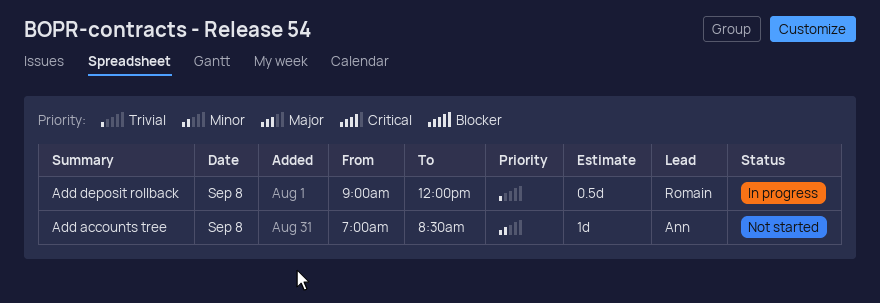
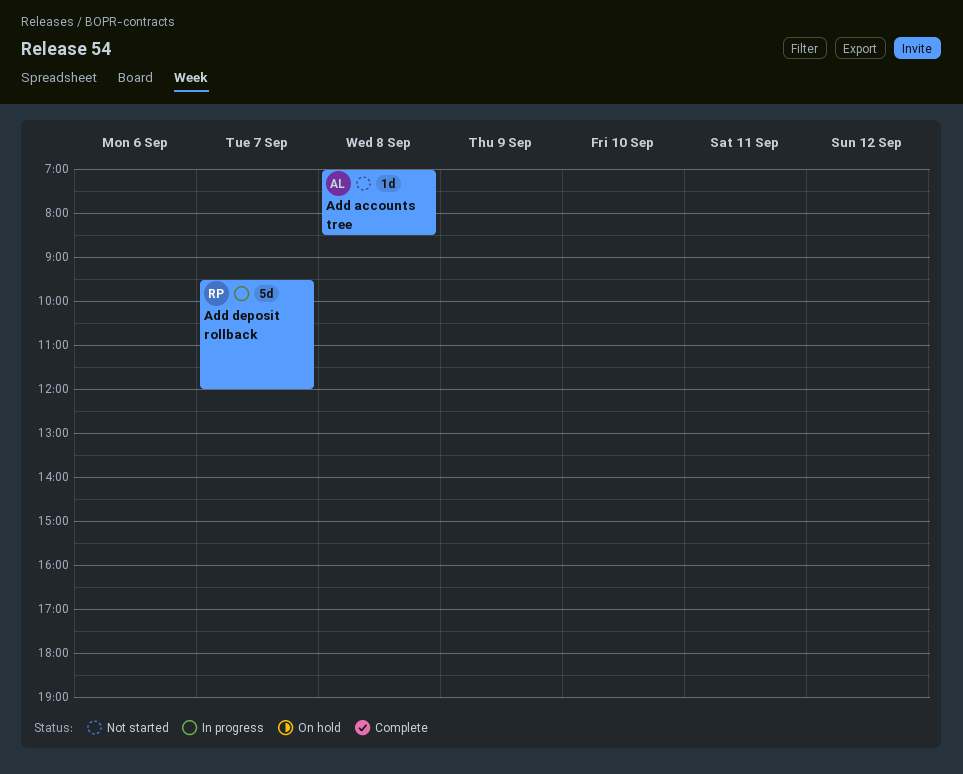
Add deposit rollback, estimate: 0.5d -> 5d
Add deposit rollback, day: Sep 8 -> Sep 7
Add deposit rollback, begins: 09:00 -> 09:30

